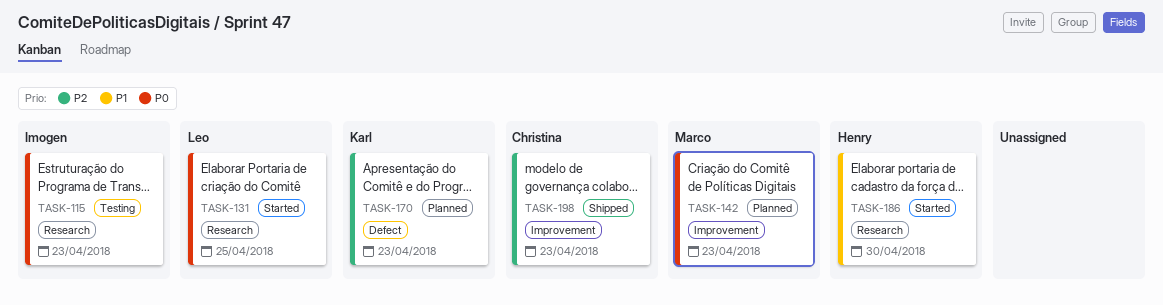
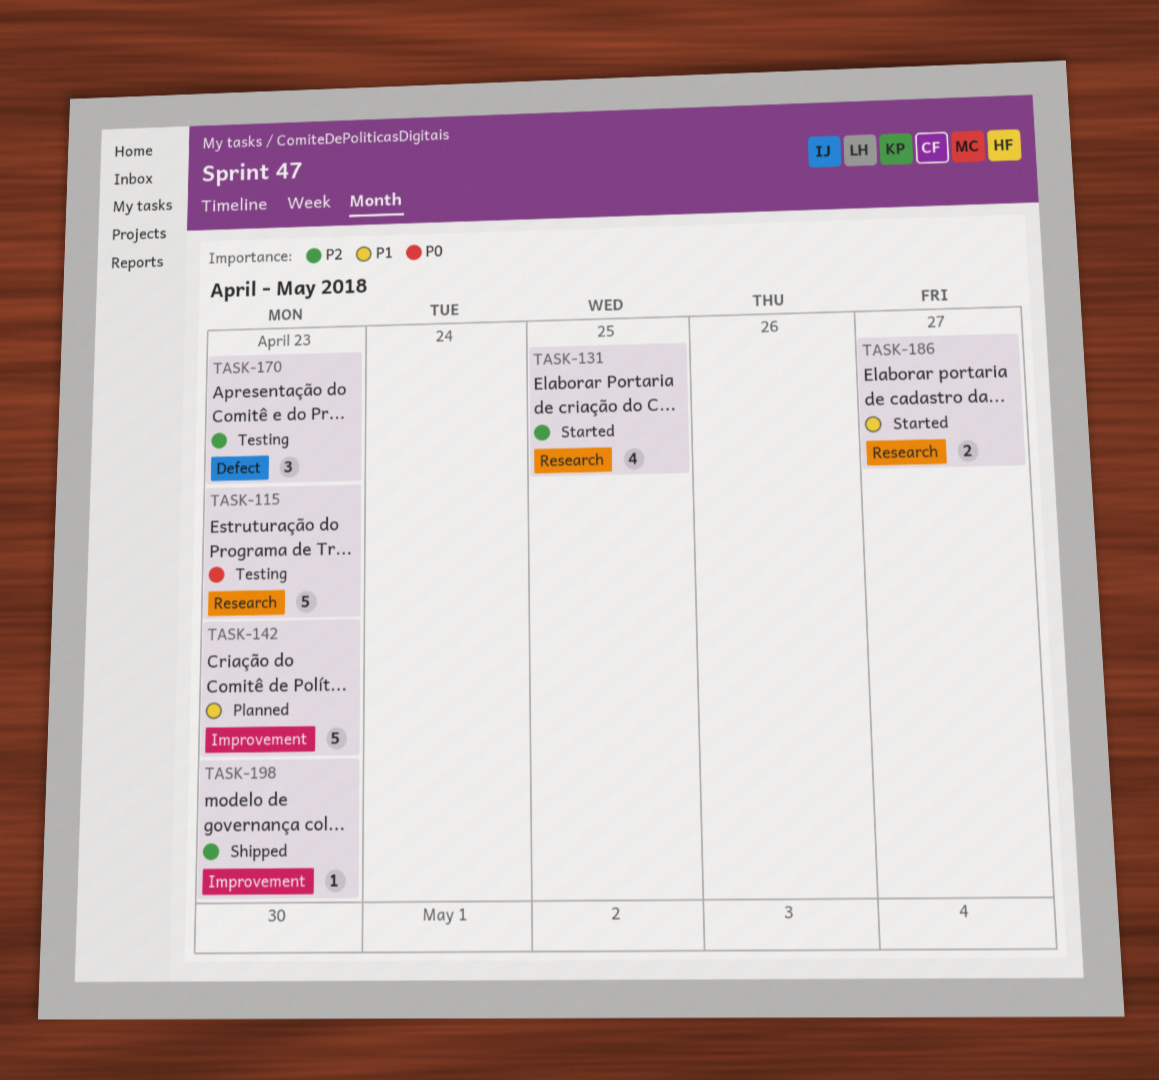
TASK-131, priority: P0 -> P2
TASK-142, priority: P0 -> P1
TASK-170, status: Planned -> Testing
TASK-186, due: Apr 30 -> Apr 27

